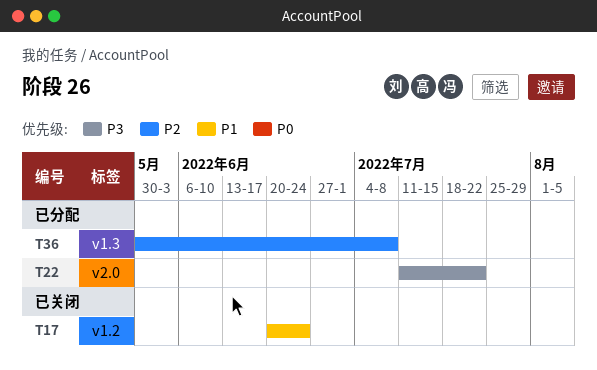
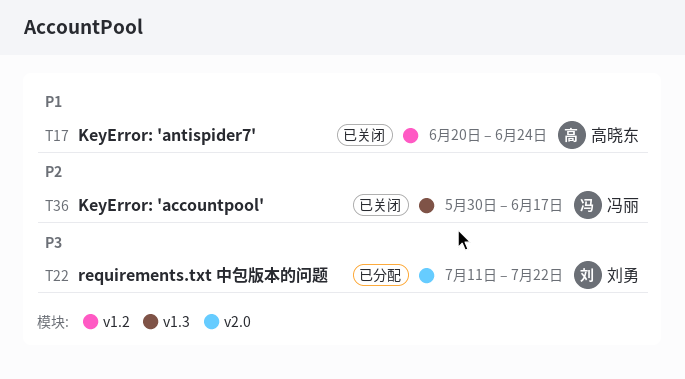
T36, status: 已分配 -> 已关闭
T36, due: Jul 8 -> Jun 17

